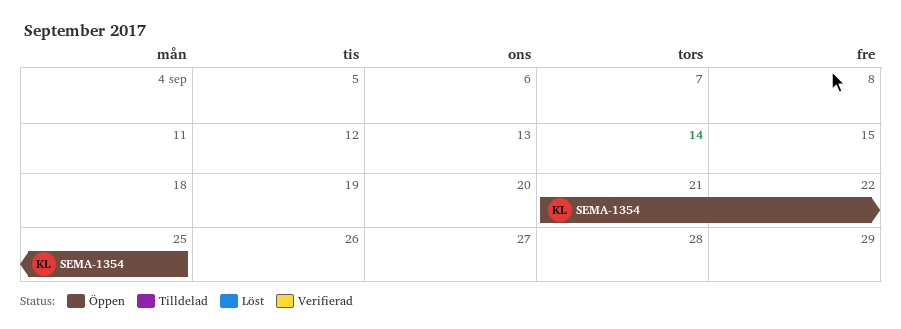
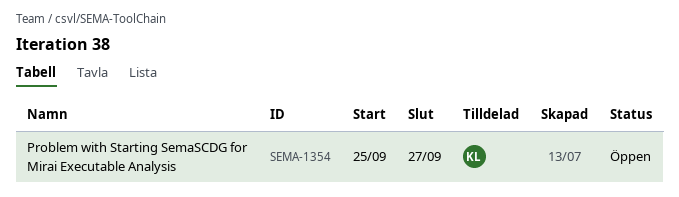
SEMA-1354, start: Sep 21 -> Sep 25
SEMA-1354, due: Sep 25 -> Sep 27

